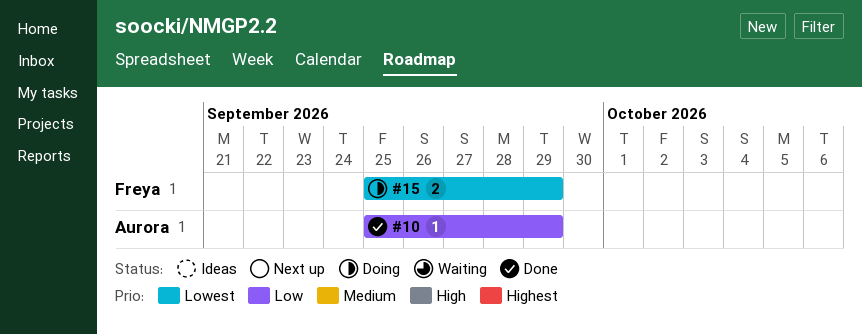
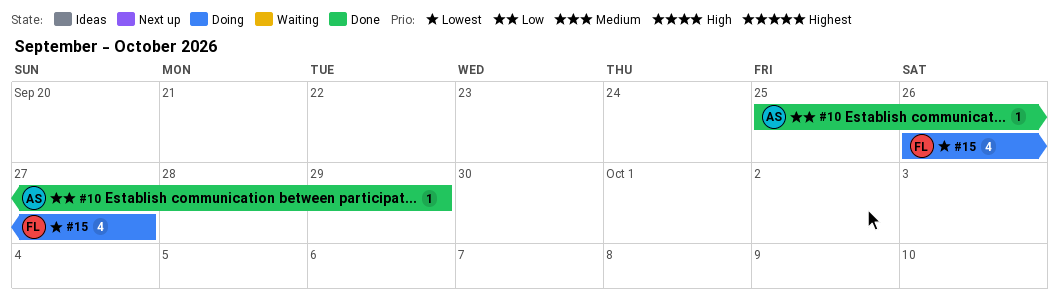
#15, estimate: 2 -> 4
#15, start: Sep 25 -> Sep 26
#15, due: Sep 29 -> Sep 27

